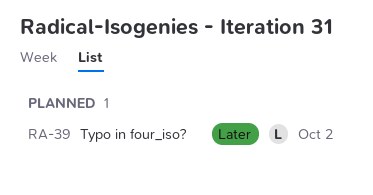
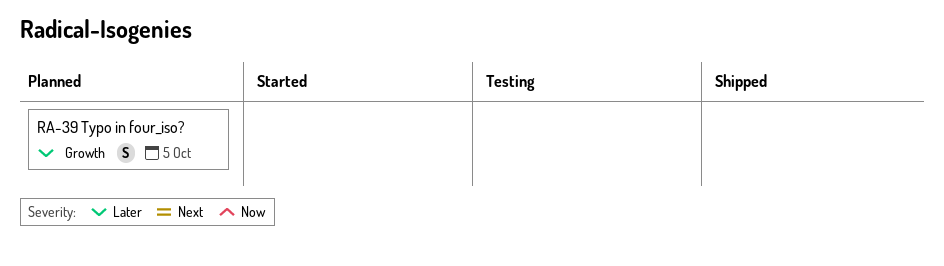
RA-39, estimate: L -> S
RA-39, due: Oct 2 -> Oct 5

